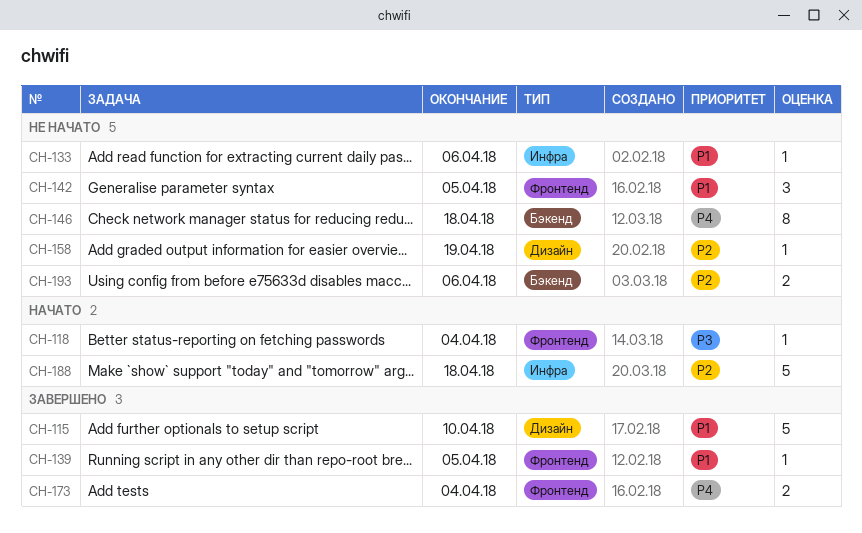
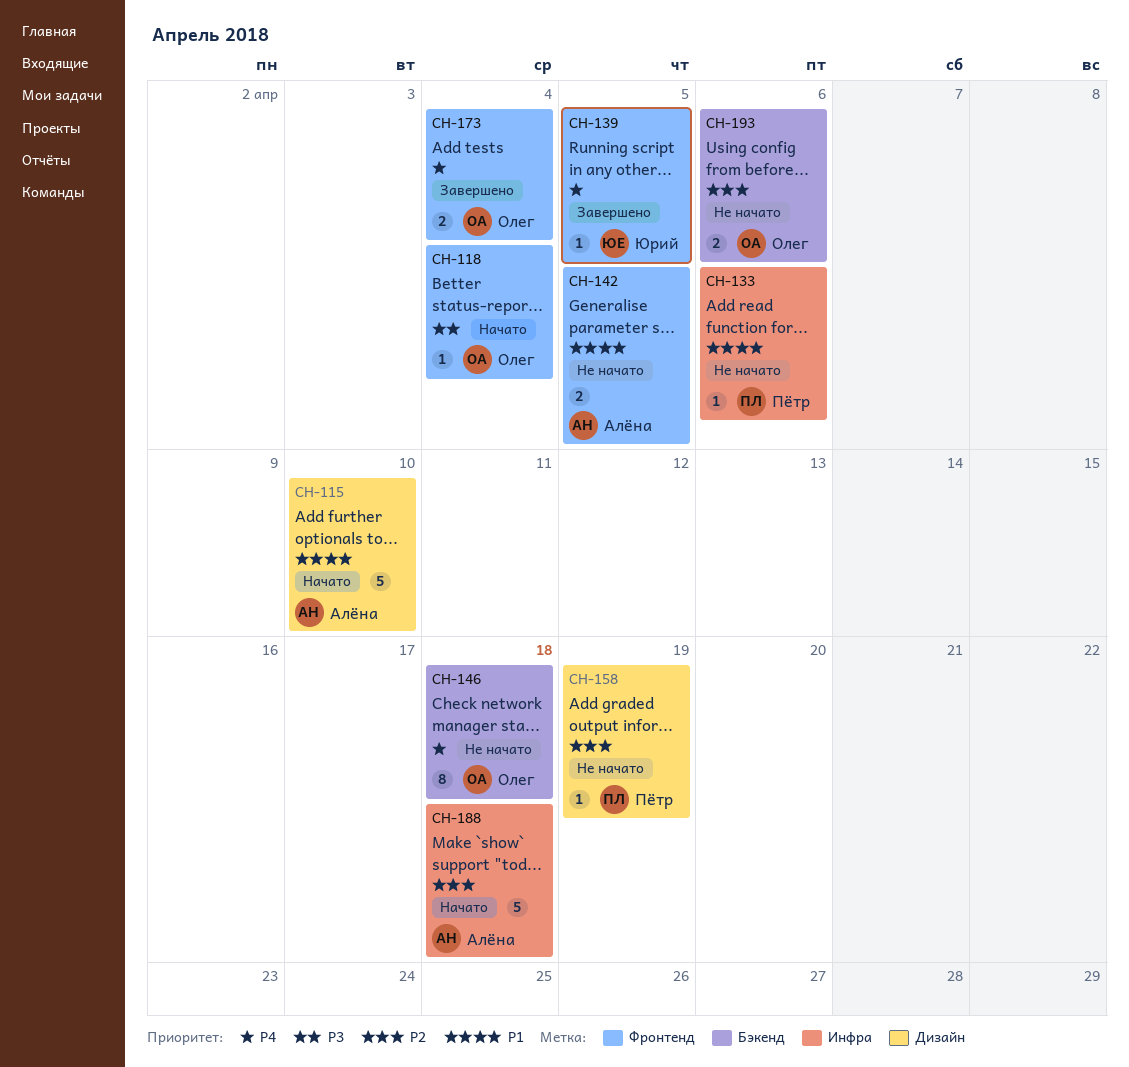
CH-115, status: Завершено -> Начато
CH-139, priority: P1 -> P4
CH-142, estimate: 3 -> 2

